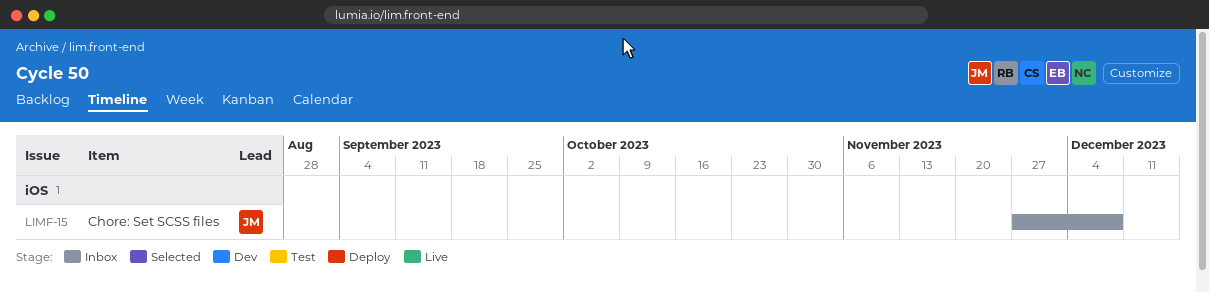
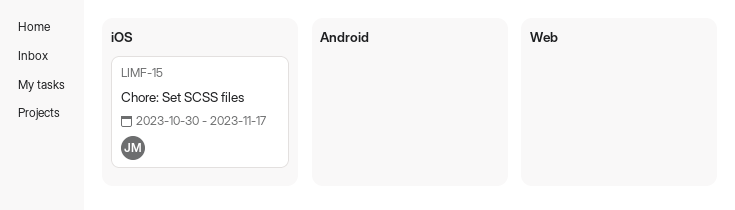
LIMF-15, start: Nov 27 -> Oct 30
LIMF-15, due: Dec 8 -> Nov 17

